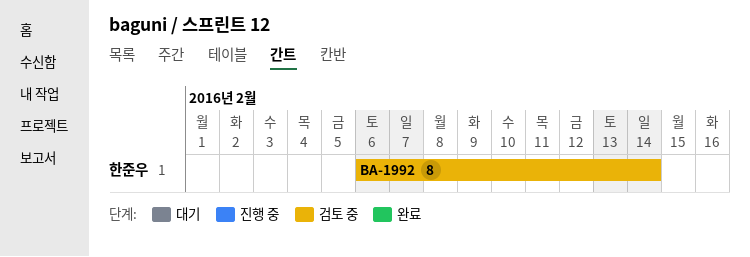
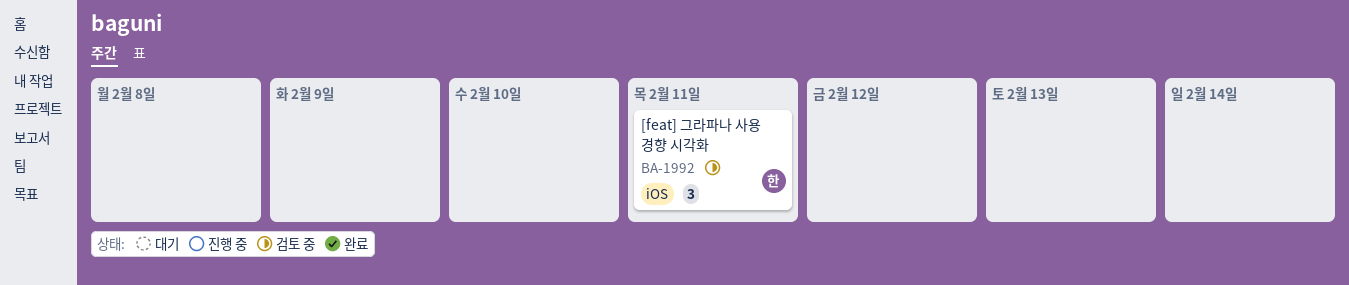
BA-1992, estimate: 8 -> 3
BA-1992, due: Feb 14 -> Feb 11

